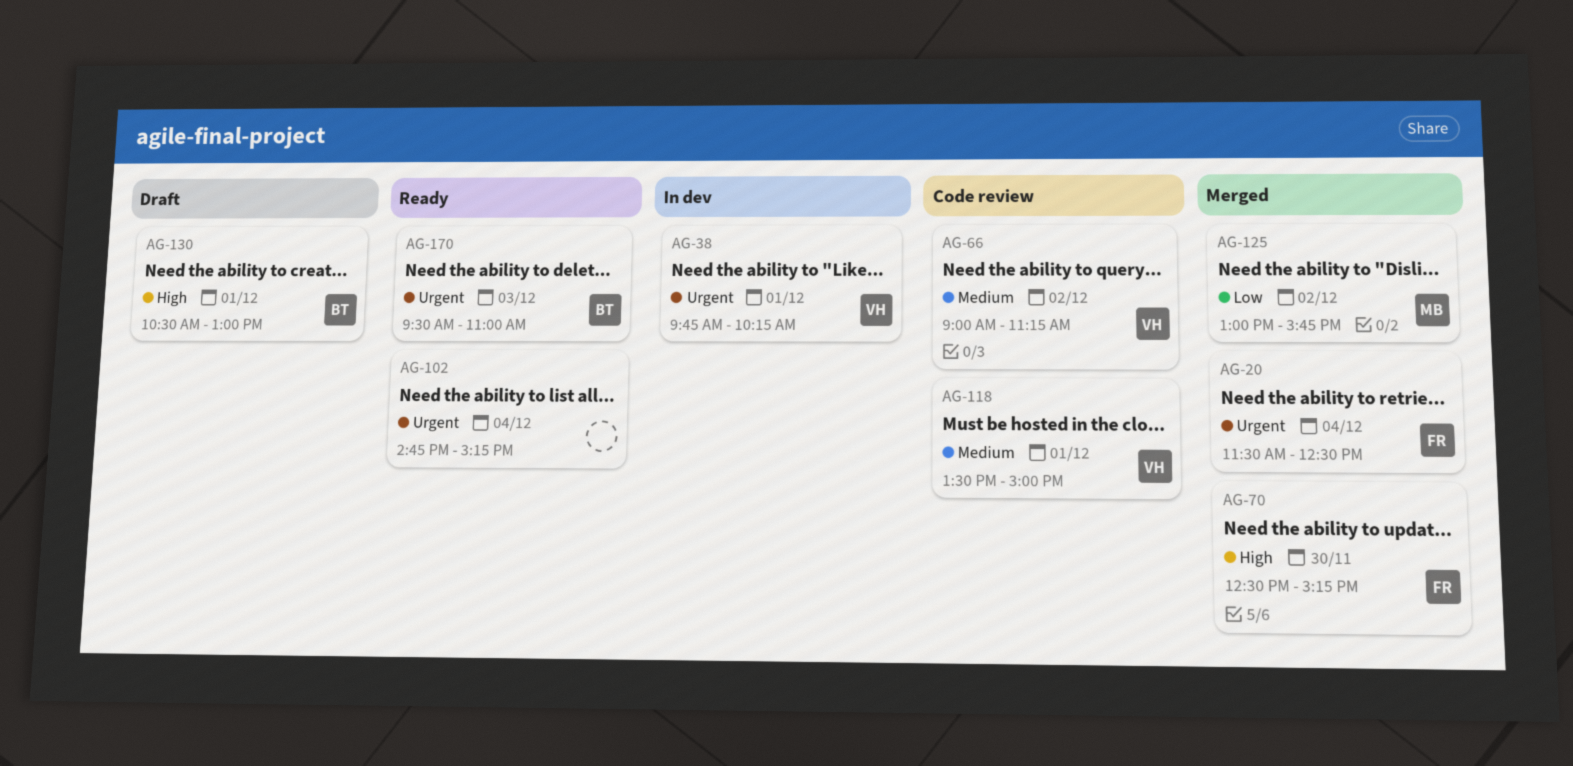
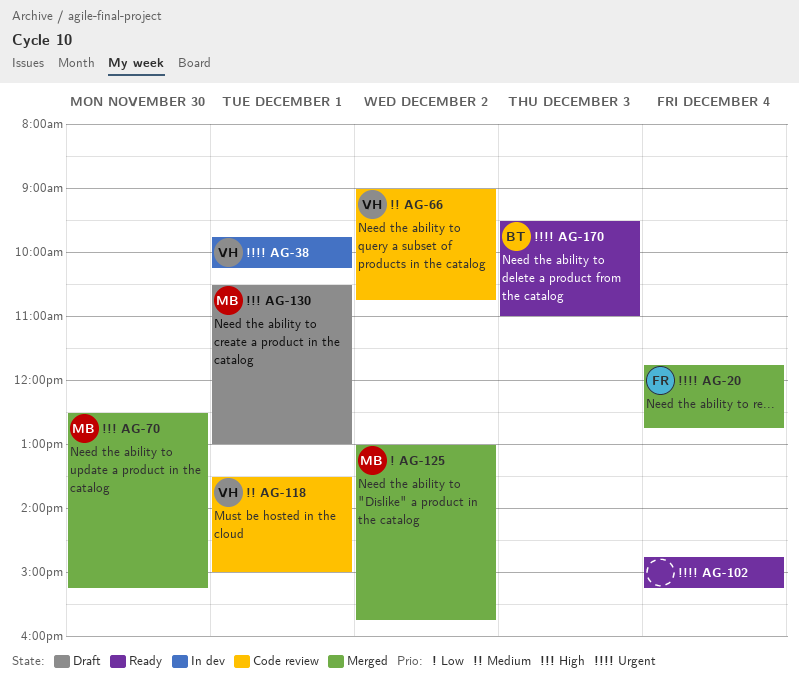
AG-20, begins: 11:30 -> 11:45
AG-20, ends: 12:30 -> 12:45
AG-66, ends: 11:15 -> 10:45
AG-70, owner: FR -> MB
AG-130, owner: BT -> MB

